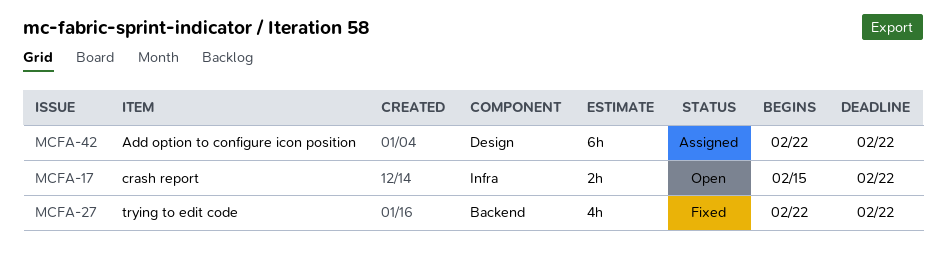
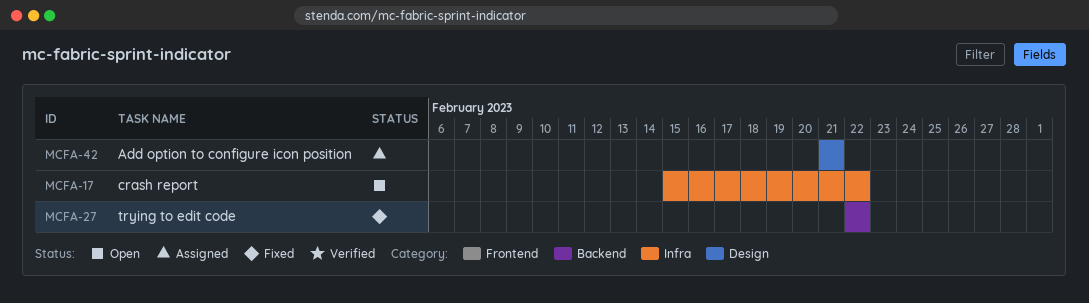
MCFA-42, start: Feb 22 -> Feb 21
MCFA-42, due: Feb 22 -> Feb 21

